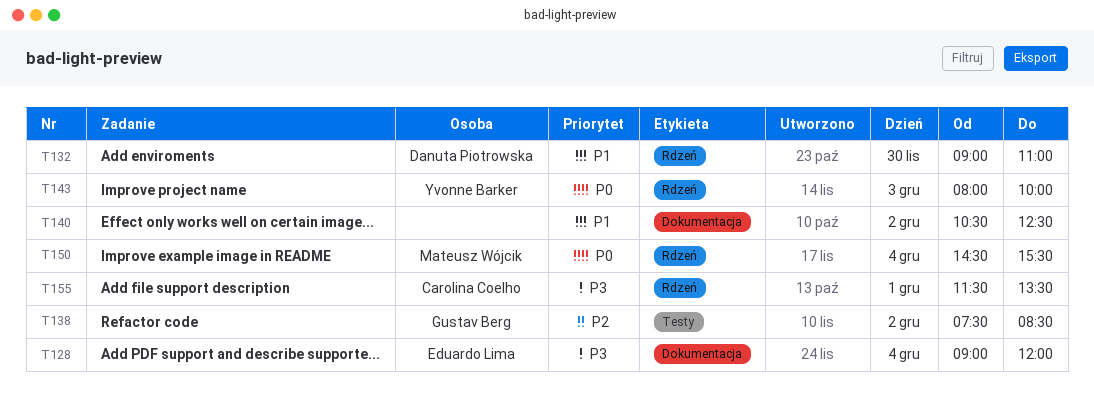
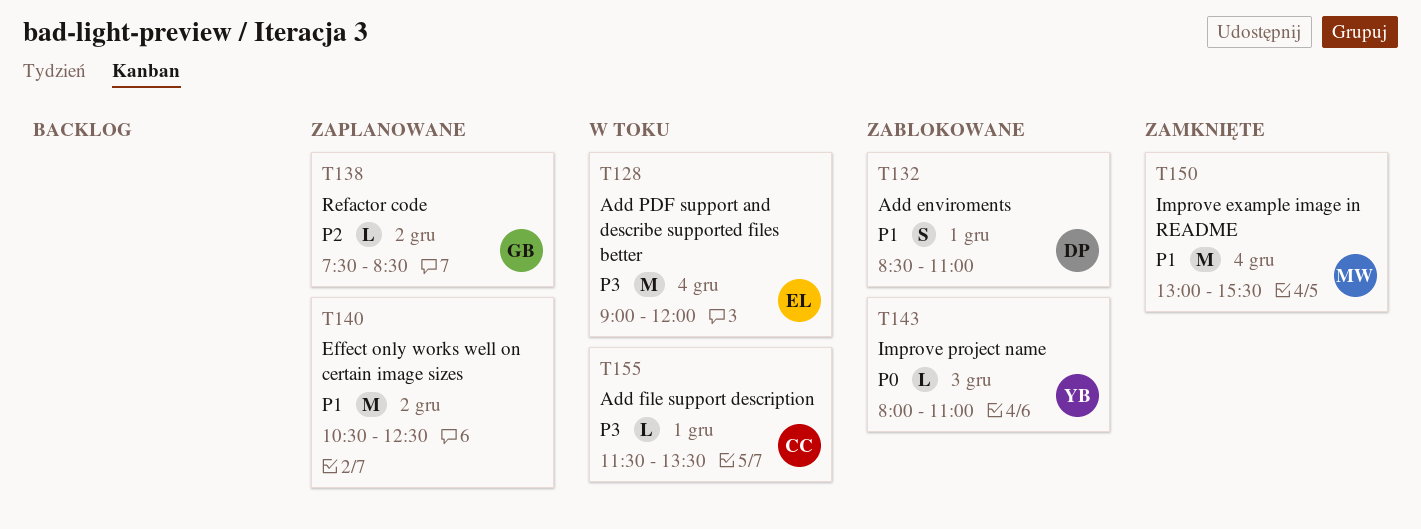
T132, day: Nov 30 -> Dec 1
T132, begins: 09:00 -> 08:30
T143, ends: 10:00 -> 11:00
T150, priority: P0 -> P1
T150, begins: 14:30 -> 13:00

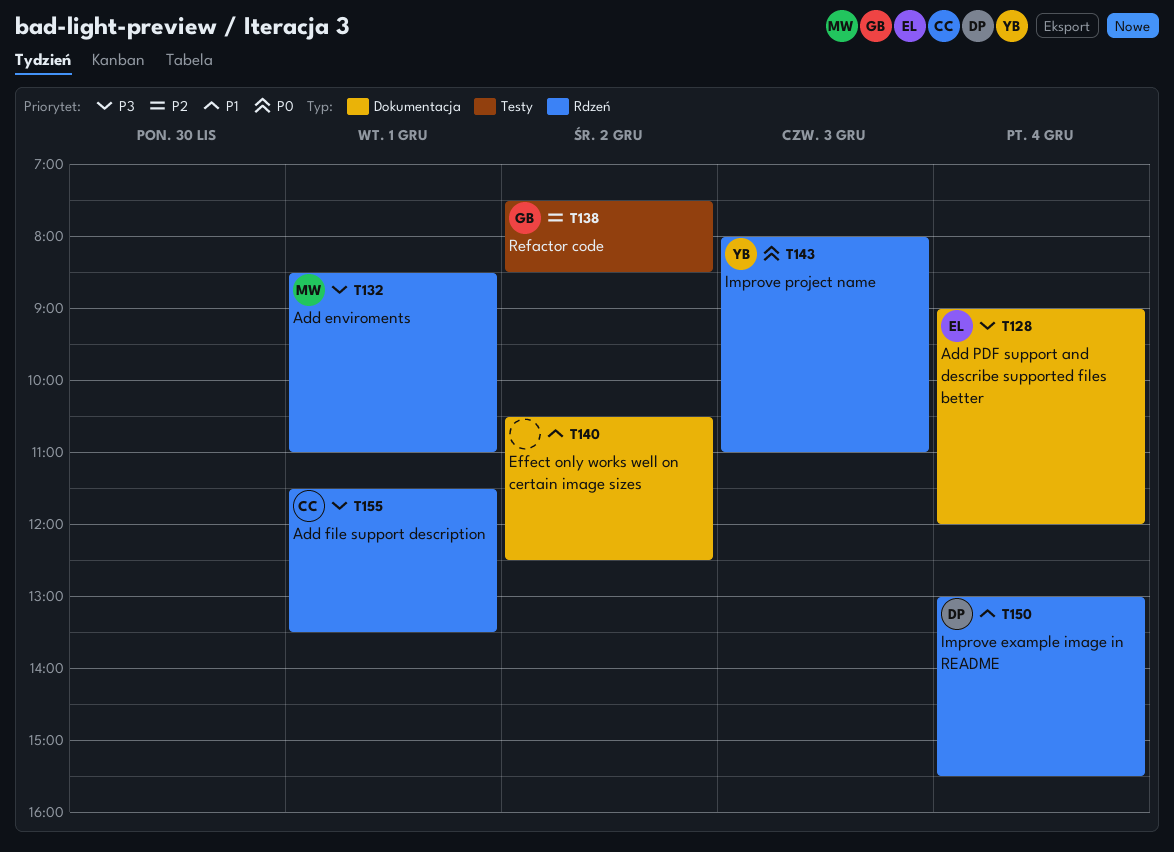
T132, owner: DP -> MW
T132, priority: P1 -> P3
T150, owner: MW -> DP

